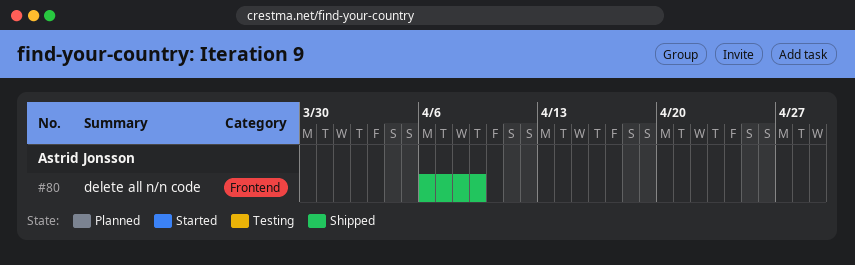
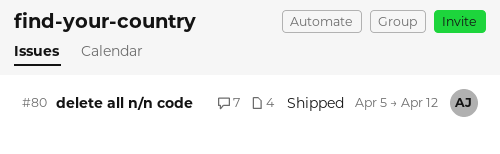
#80, start: Apr 6 -> Apr 5
#80, due: Apr 9 -> Apr 12

